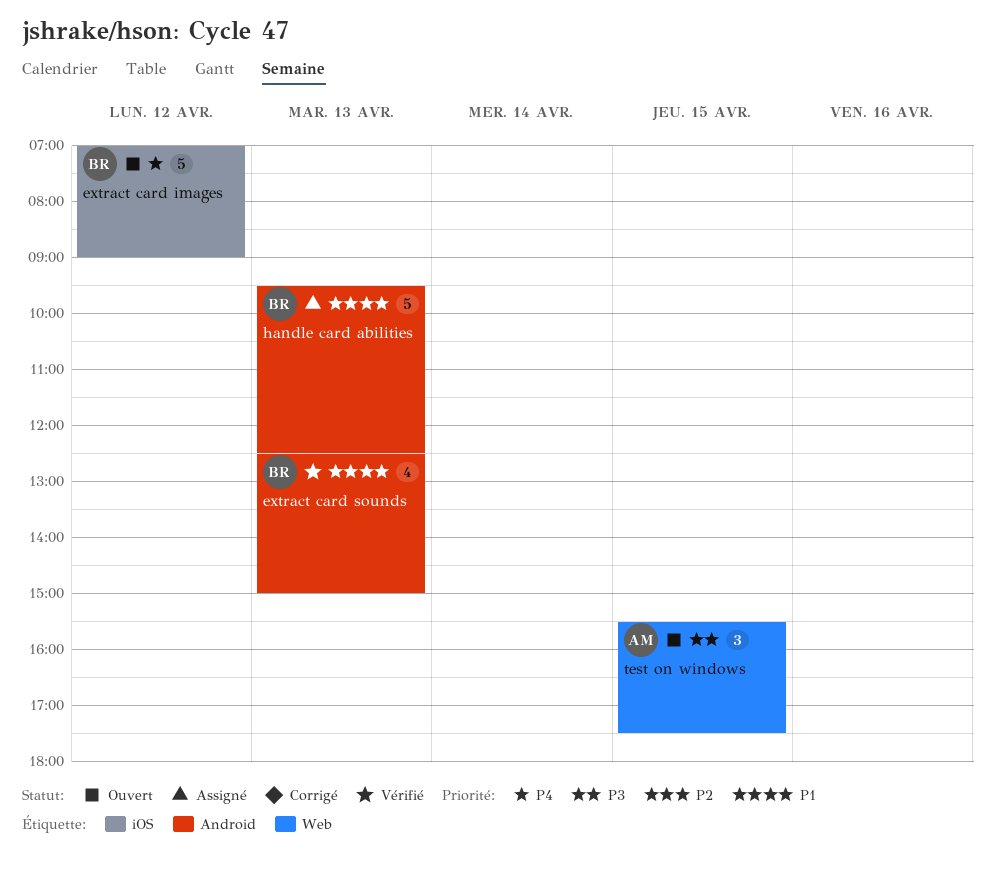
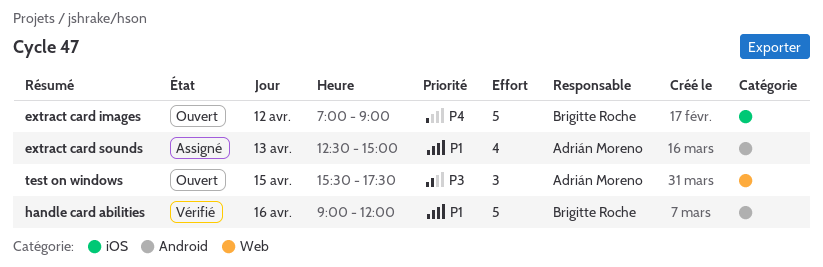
extract card sounds, status: Vérifié -> Assigné
extract card sounds, owner: Brigitte Roche -> Adrián Moreno
handle card abilities, status: Assigné -> Vérifié
handle card abilities, day: Apr 13 -> Apr 16
handle card abilities, begins: 09:30 -> 09:00
handle card abilities, ends: 12:30 -> 12:00

